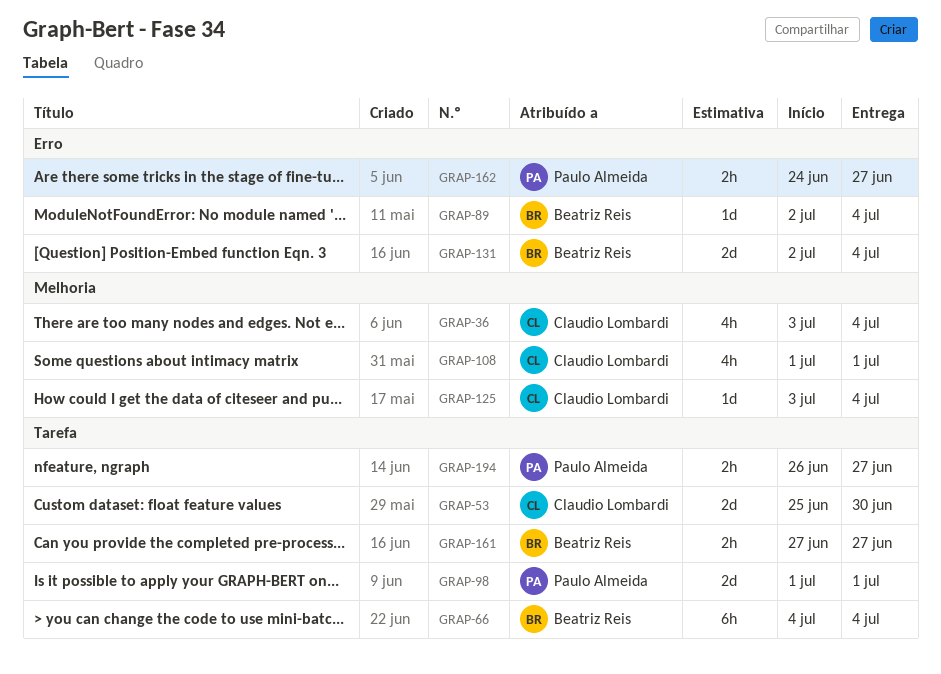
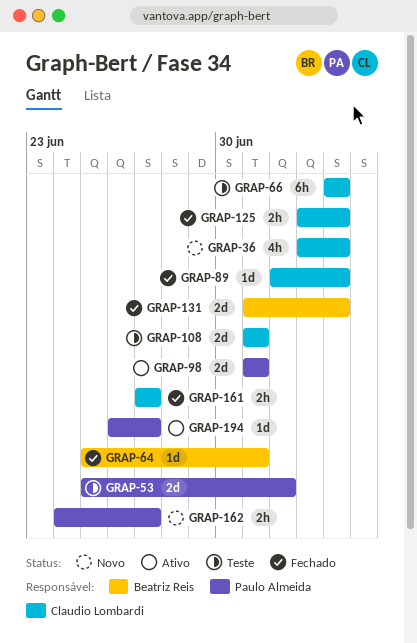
GRAP-53, owner: Claudio Lombardi -> Paulo Almeida
GRAP-53, due: Jun 30 -> Jul 2
GRAP-64: none -> present
GRAP-66, owner: Beatriz Reis -> Claudio Lombardi
GRAP-89, owner: Beatriz Reis -> Claudio Lombardi
GRAP-108, estimate: 4h -> 2d
GRAP-125, estimate: 1d -> 2h
GRAP-131, start: Jul 2 -> Jul 1
GRAP-161, owner: Beatriz Reis -> Claudio Lombardi
GRAP-194, estimate: 2h -> 1d

